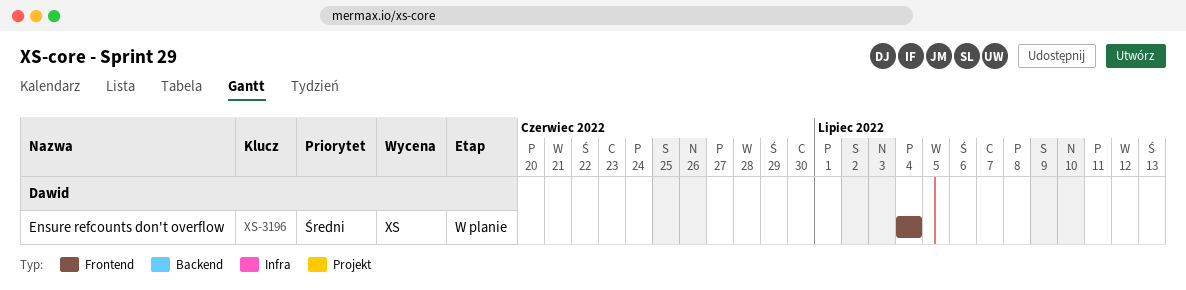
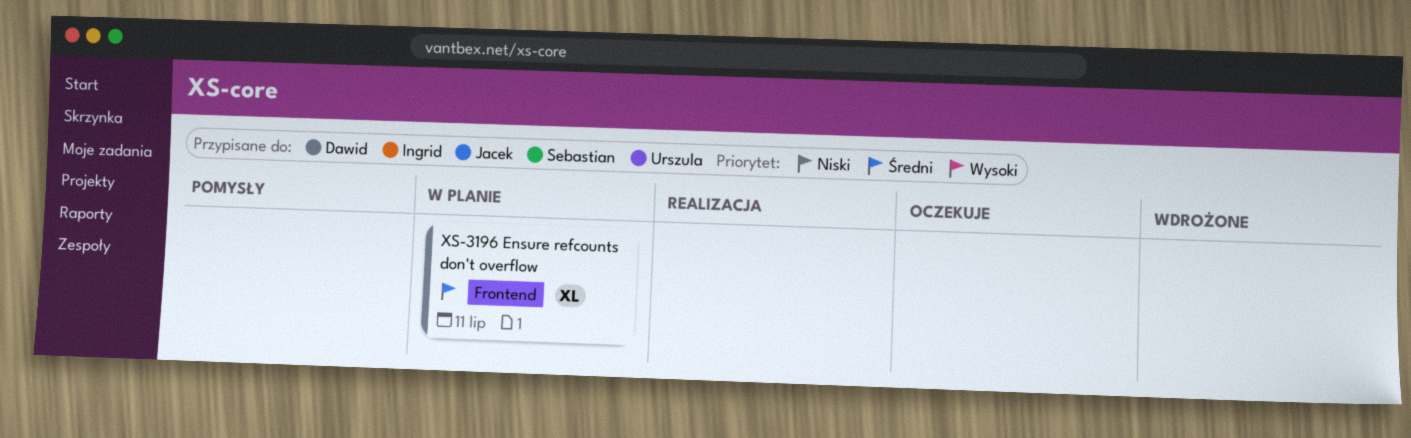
XS-3196, estimate: XS -> XL
XS-3196, due: Jul 4 -> Jul 11

